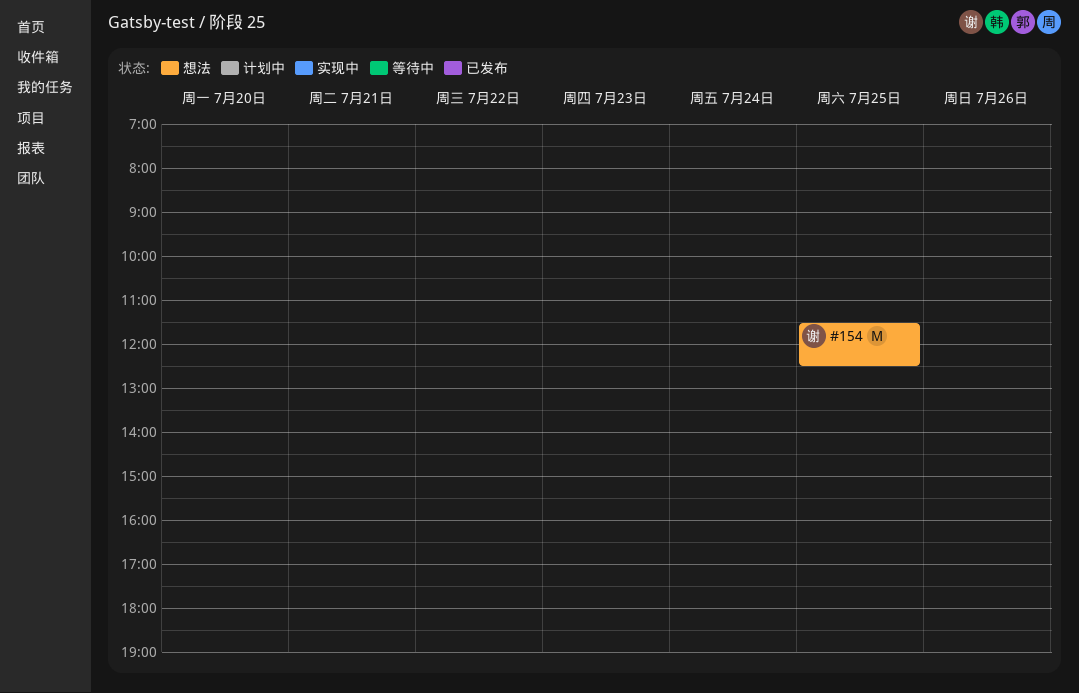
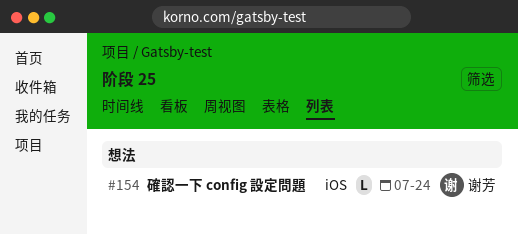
#154, estimate: M -> L
#154, day: Jul 25 -> Jul 24

